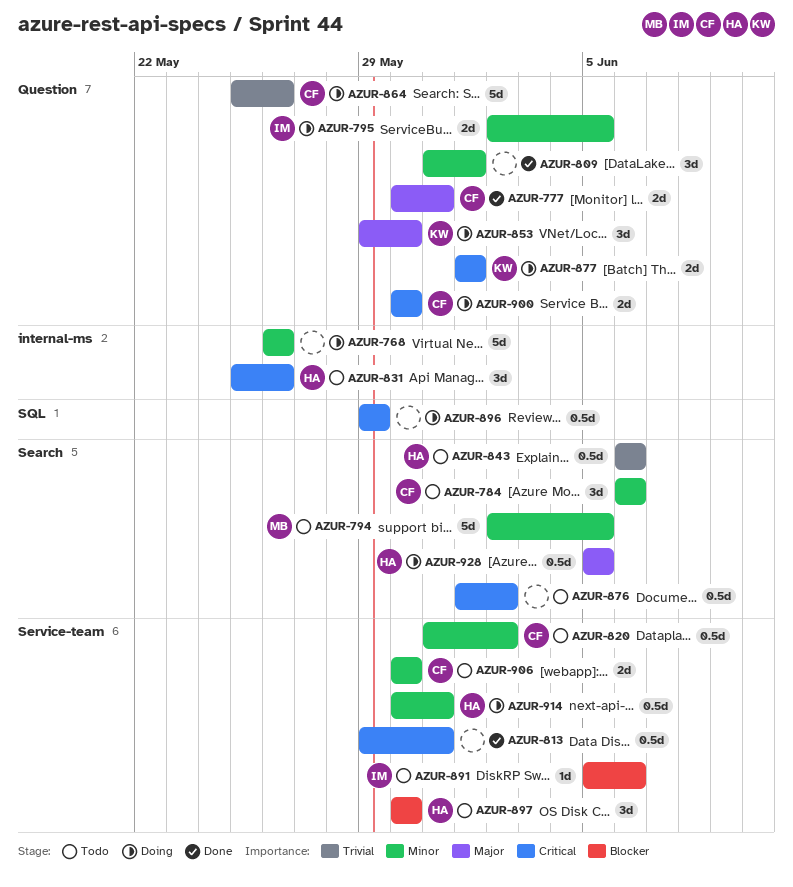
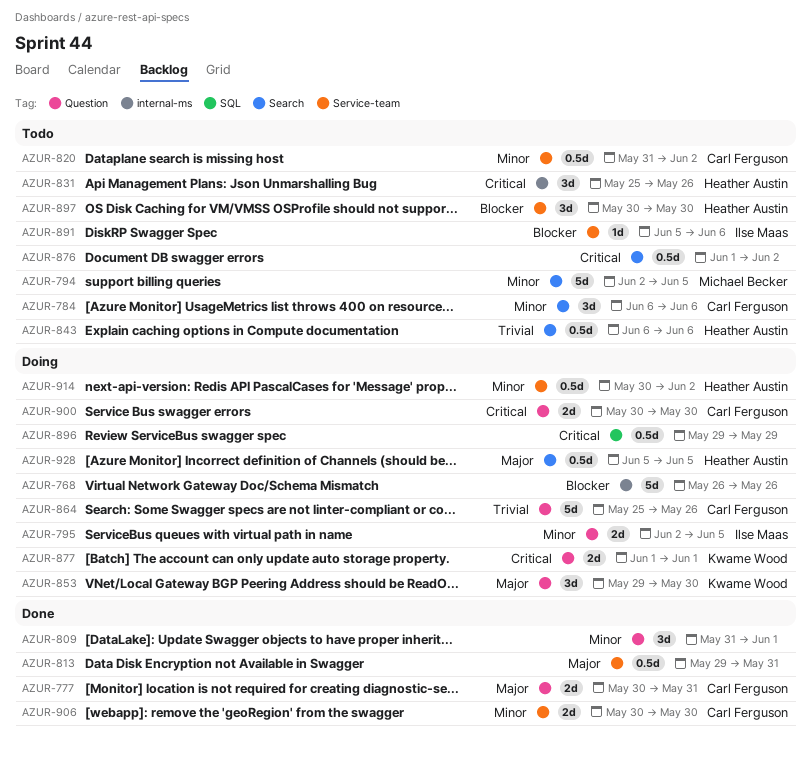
AZUR-768, priority: Minor -> Blocker
AZUR-813, priority: Critical -> Major
AZUR-906, status: Todo -> Done
AZUR-914, due: May 31 -> Jun 2

